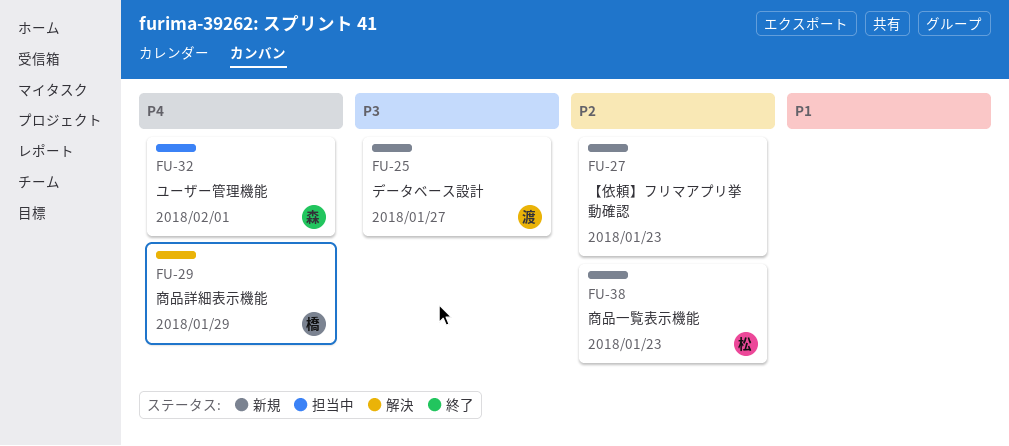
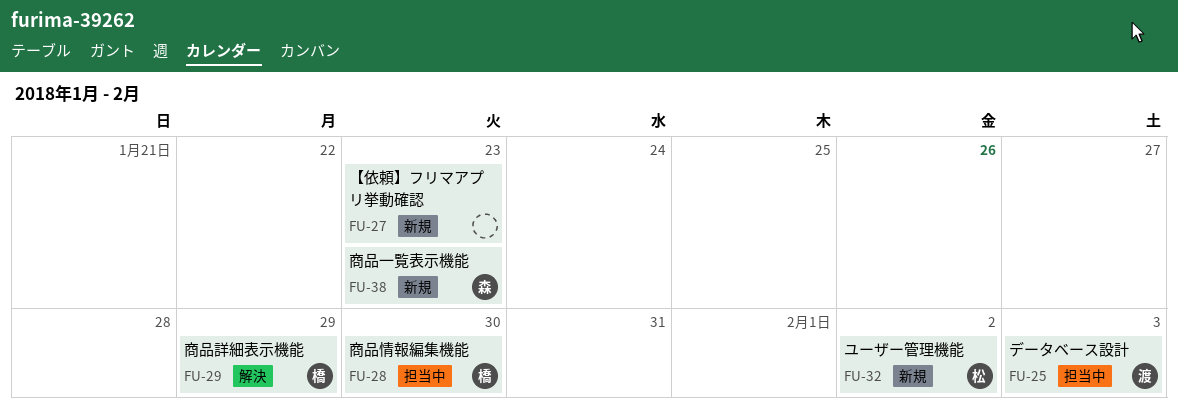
FU-25, status: 新規 -> 担当中
FU-25, due: Jan 27 -> Feb 3
FU-28: none -> present
FU-32, status: 担当中 -> 新規
FU-32, owner: 森 -> 松
FU-32, due: Feb 1 -> Feb 2
FU-38, owner: 松 -> 森

